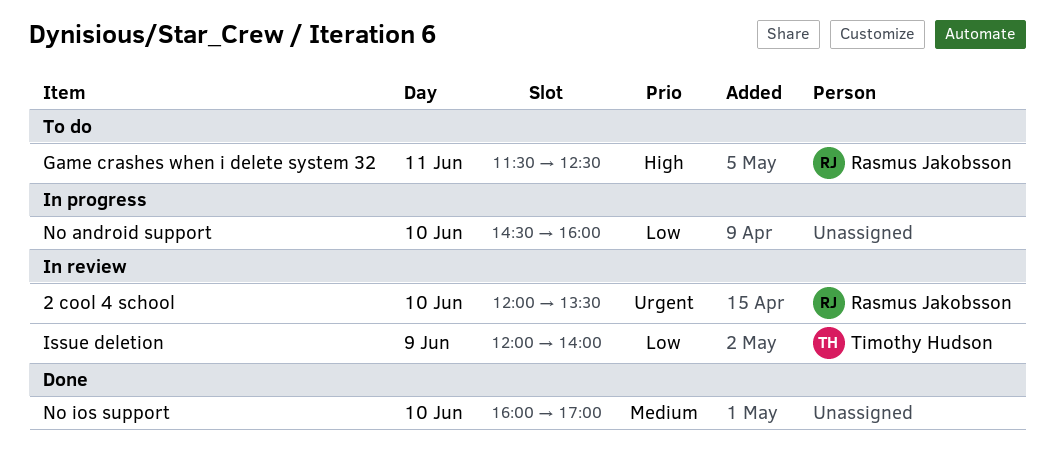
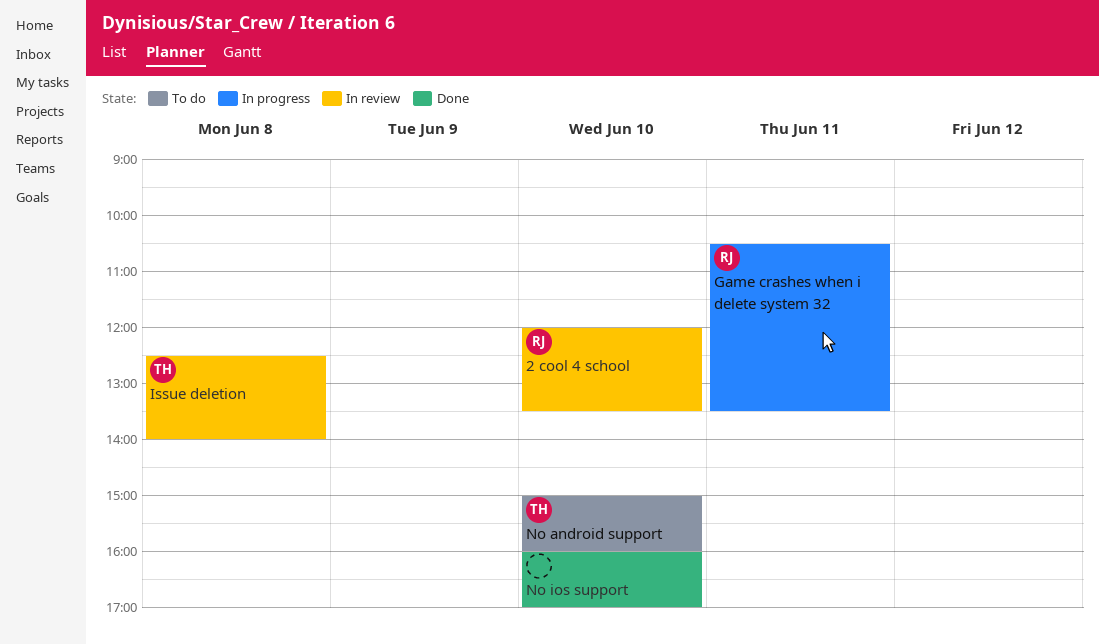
Game crashes when i delete system 32, status: To do -> In progress
Game crashes when i delete system 32, begins: 11:30 -> 10:30
Game crashes when i delete system 32, ends: 12:30 -> 13:30
Issue deletion, day: Jun 9 -> Jun 8
Issue deletion, begins: 12:00 -> 12:30
No android support, status: In progress -> To do
No android support, owner: none -> Timothy Hudson
No android support, begins: 14:30 -> 15:00

